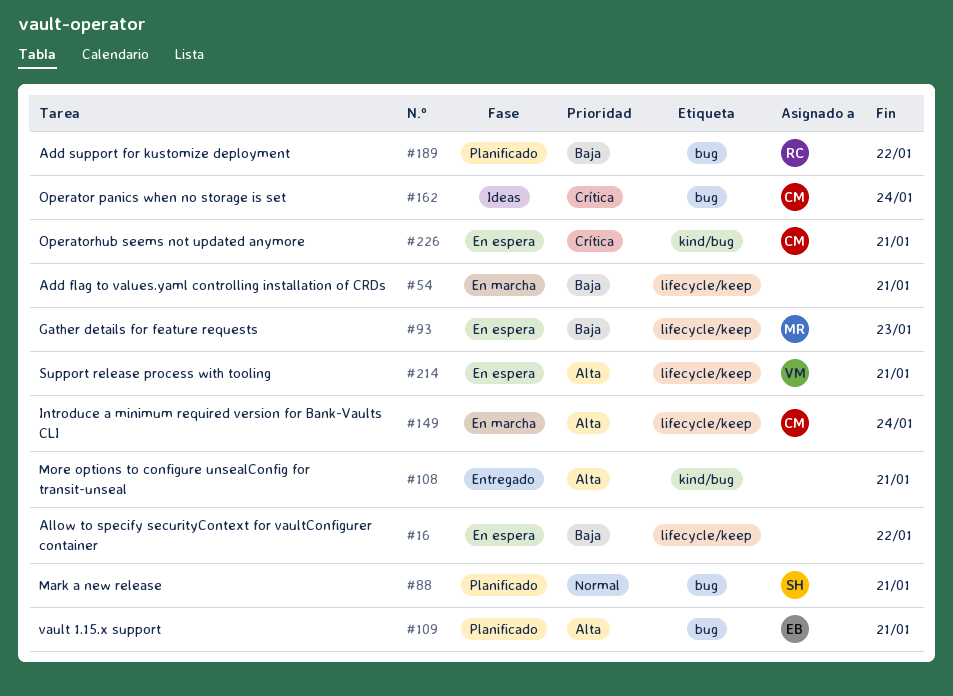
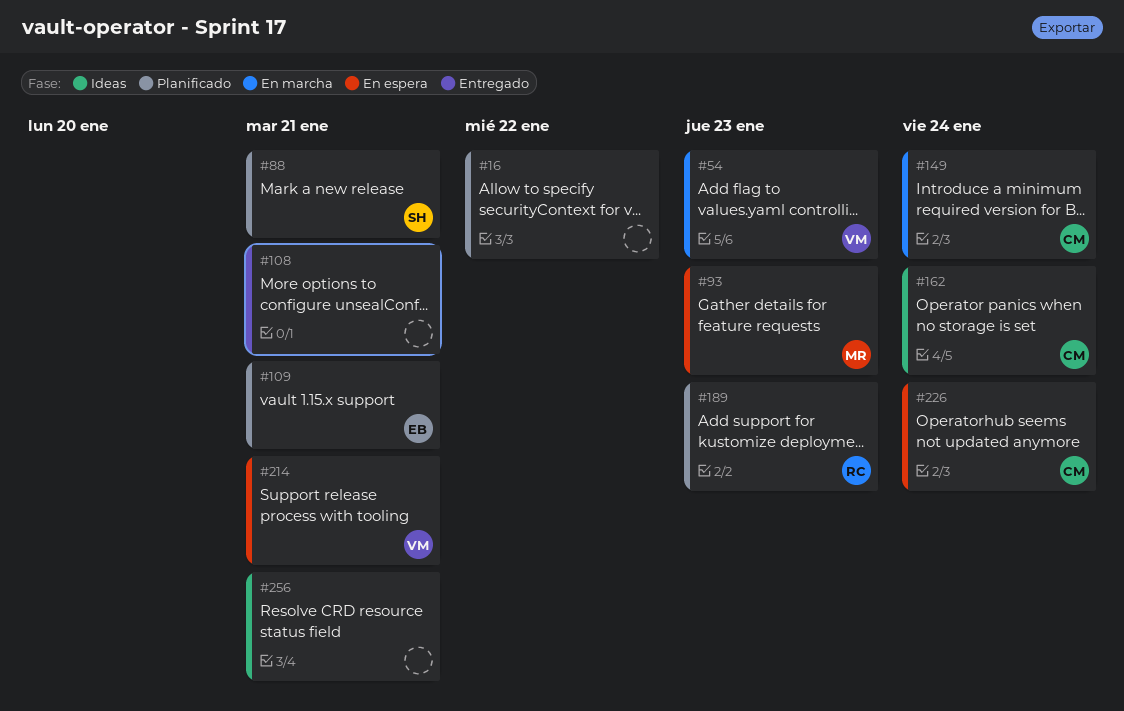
#16, status: En espera -> Planificado
#54, owner: none -> VM
#54, due: Jan 21 -> Jan 23
#189, due: Jan 22 -> Jan 23
#226, due: Jan 21 -> Jan 24
#256: none -> present

